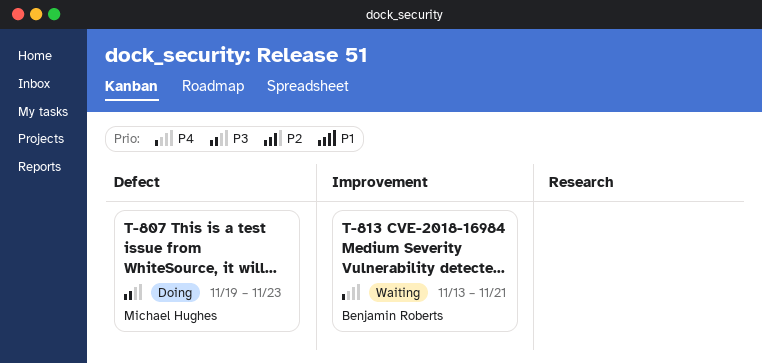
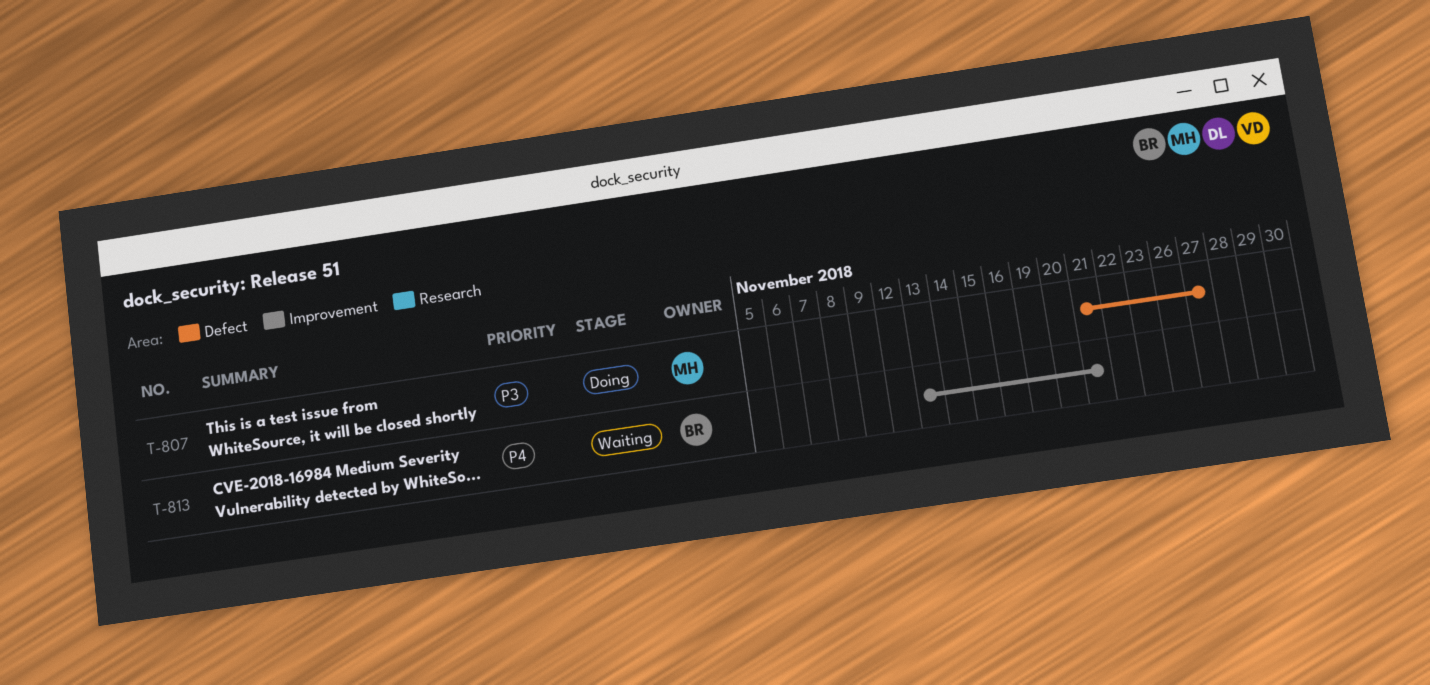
T-807, start: Nov 19 -> Nov 21
T-807, due: Nov 23 -> Nov 27

